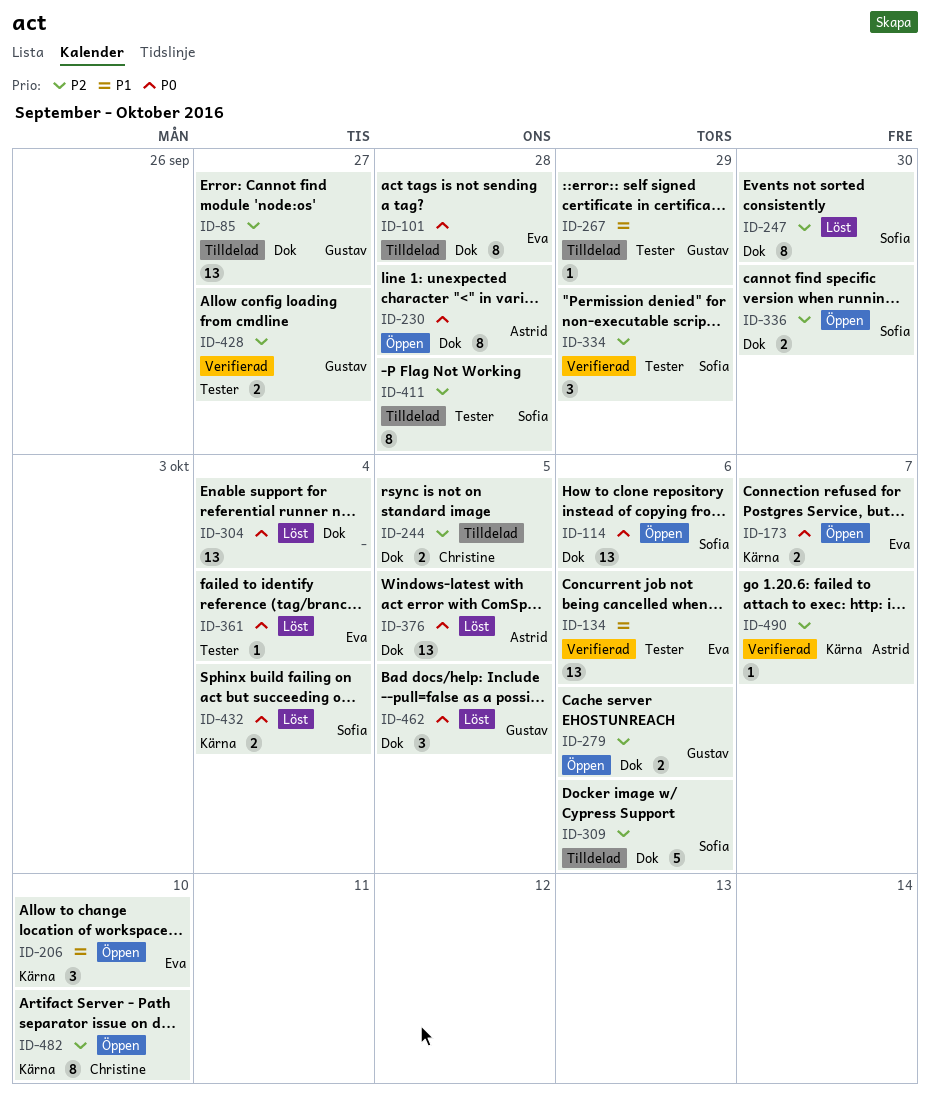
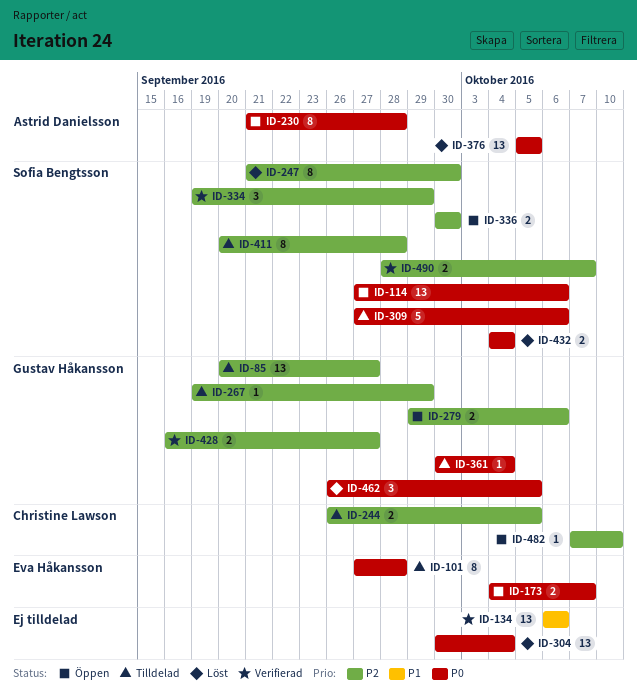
ID-134, owner: Eva Håkansson -> none
ID-206: present -> none
ID-267, priority: P1 -> P2
ID-309, priority: P2 -> P0
ID-361, status: Löst -> Tilldelad
ID-361, owner: Eva Håkansson -> Gustav Håkansson
ID-482, estimate: 8 -> 1
ID-490, owner: Astrid Danielsson -> Sofia Bengtsson
ID-490, estimate: 1 -> 2

